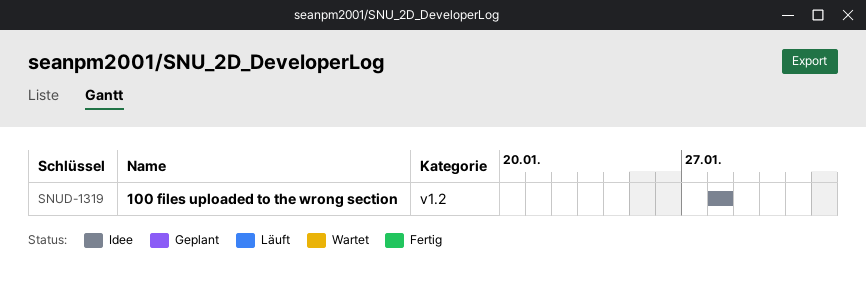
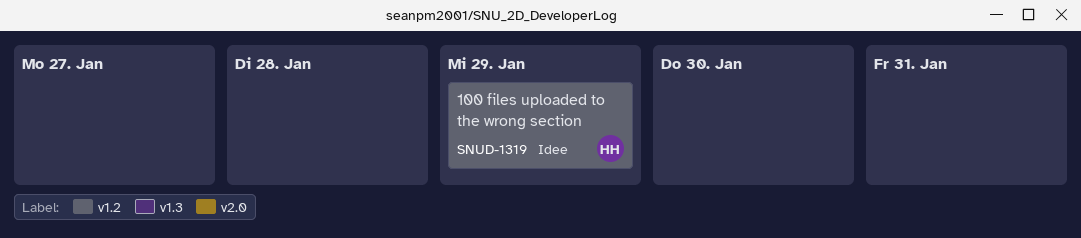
SNUD-1319, due: Jan 28 -> Jan 29

